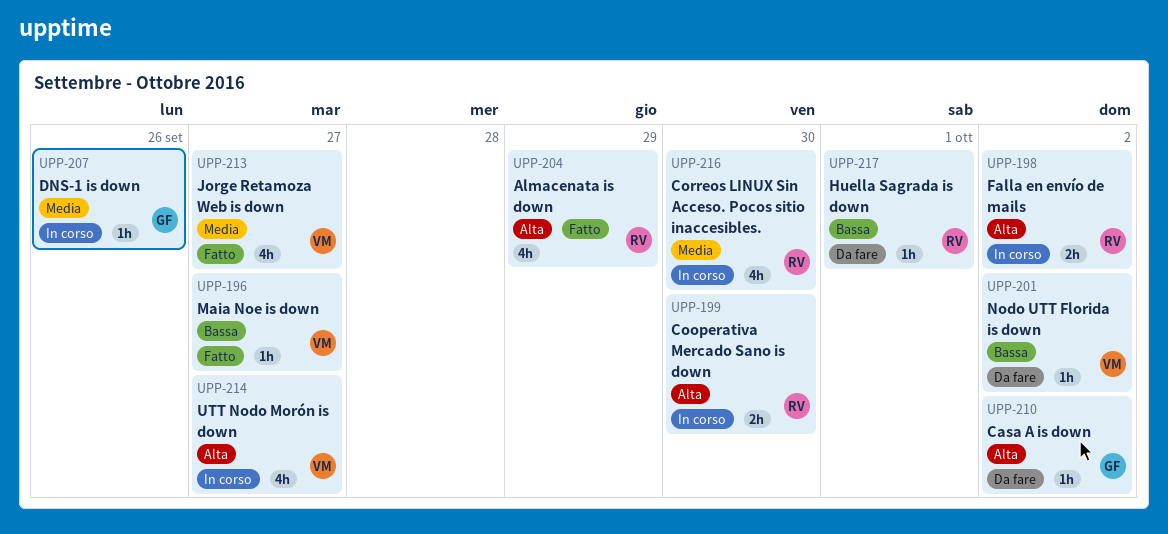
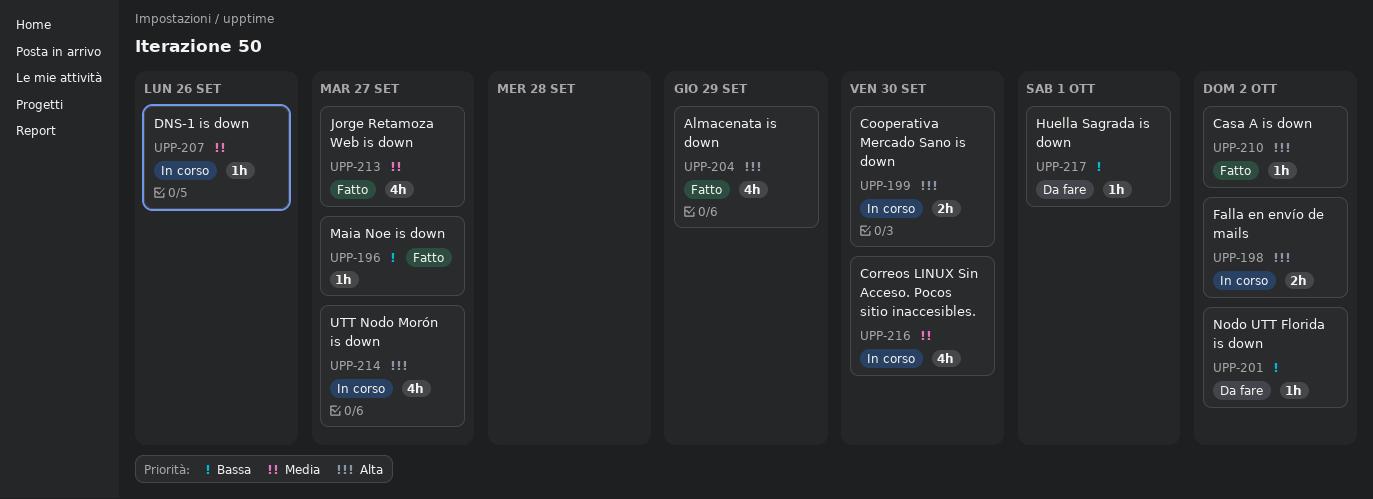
UPP-210, status: Da fare -> Fatto

